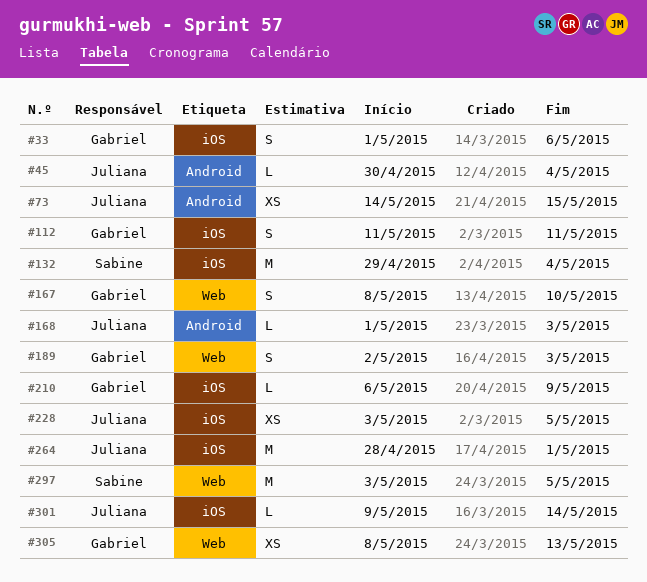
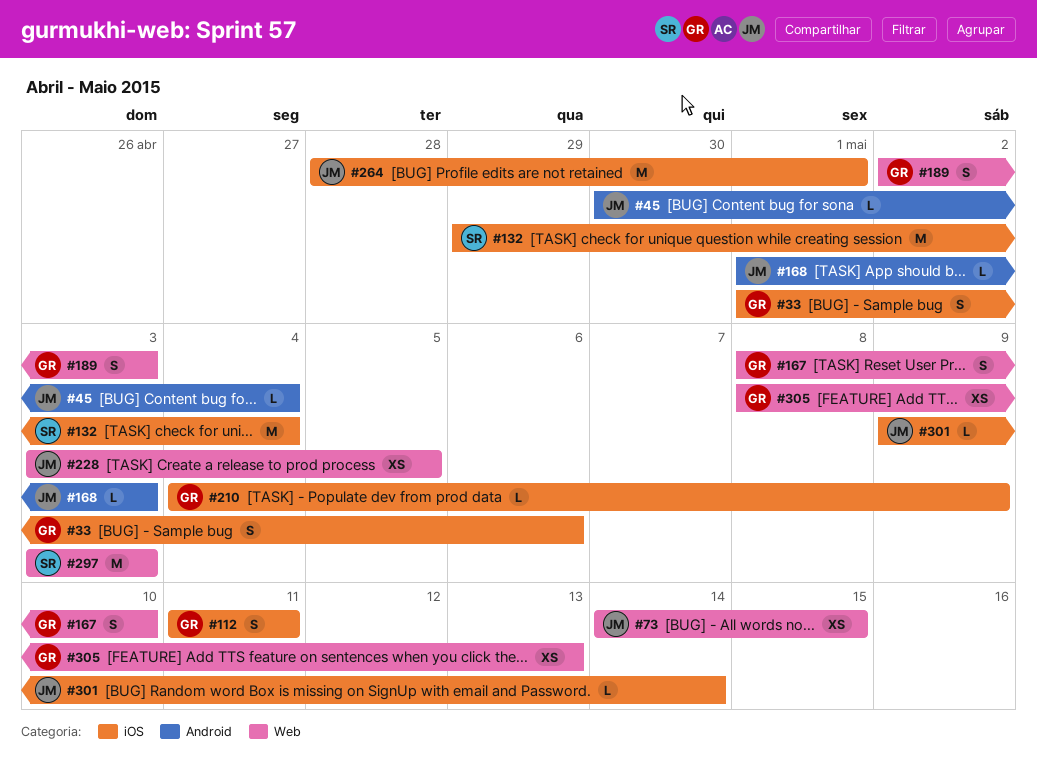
#73, label: Android -> Web
#210, start: May 6 -> May 4
#228, label: iOS -> Web
#297, due: May 5 -> May 3

